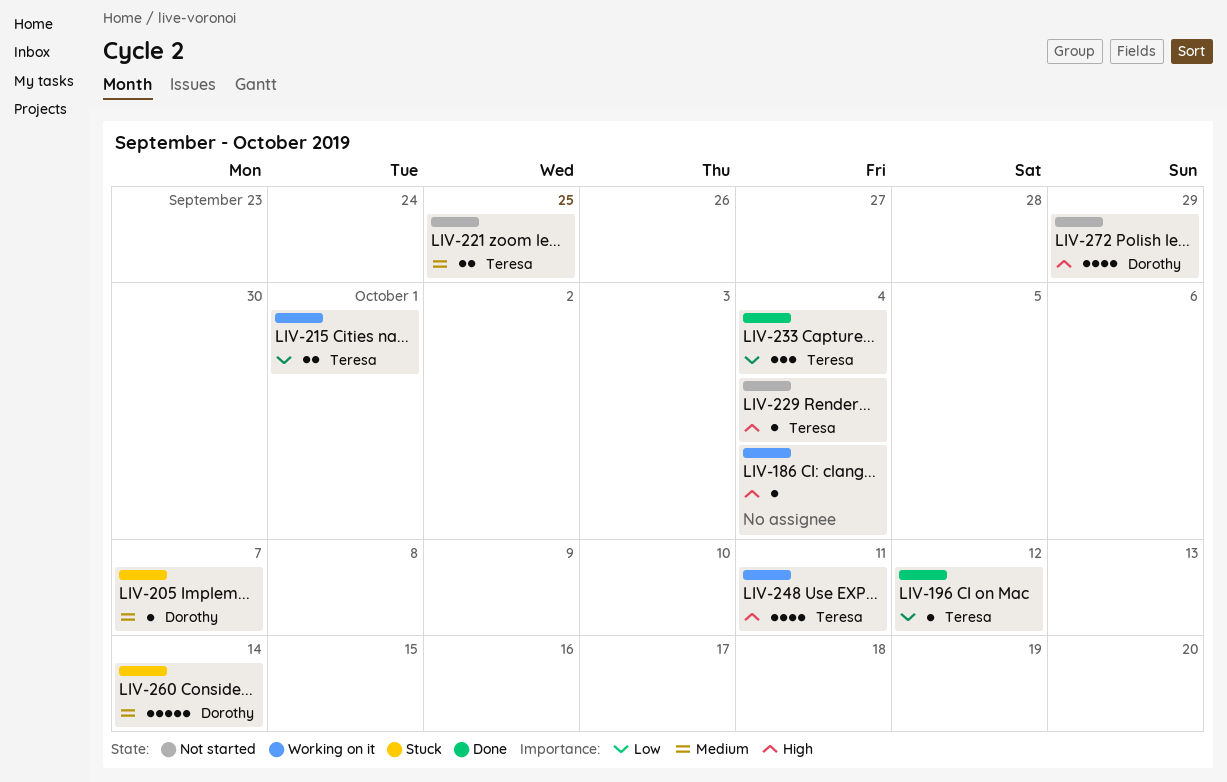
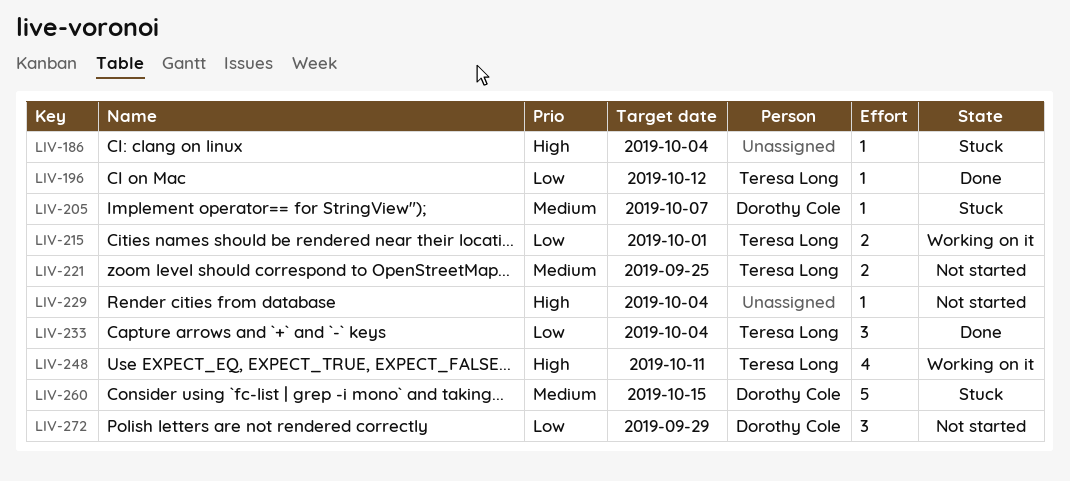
LIV-186, status: Working on it -> Stuck
LIV-229, owner: Teresa Long -> none
LIV-260, due: Oct 14 -> Oct 15
LIV-272, priority: High -> Low
LIV-272, estimate: 4 -> 3

